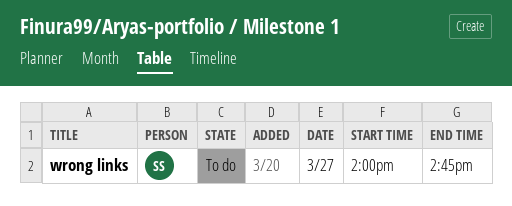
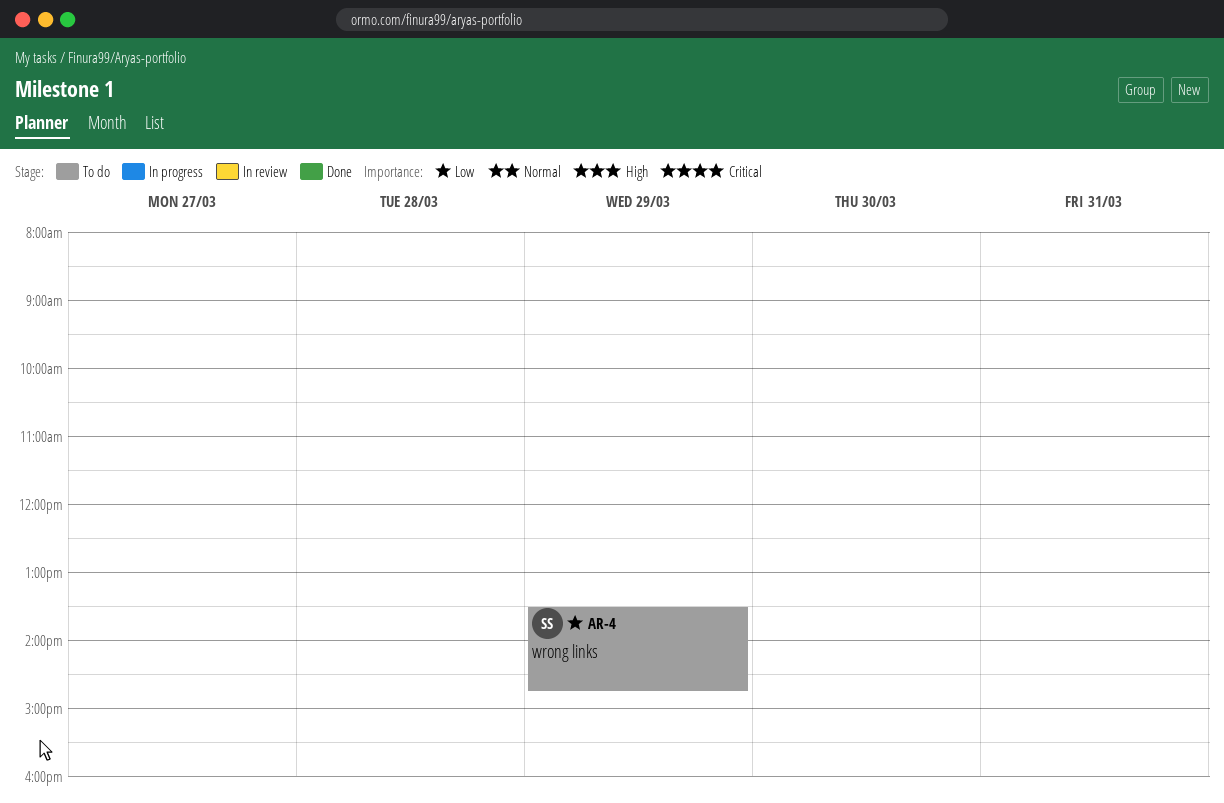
wrong links, day: Mar 27 -> Mar 29
wrong links, begins: 14:00 -> 13:30

